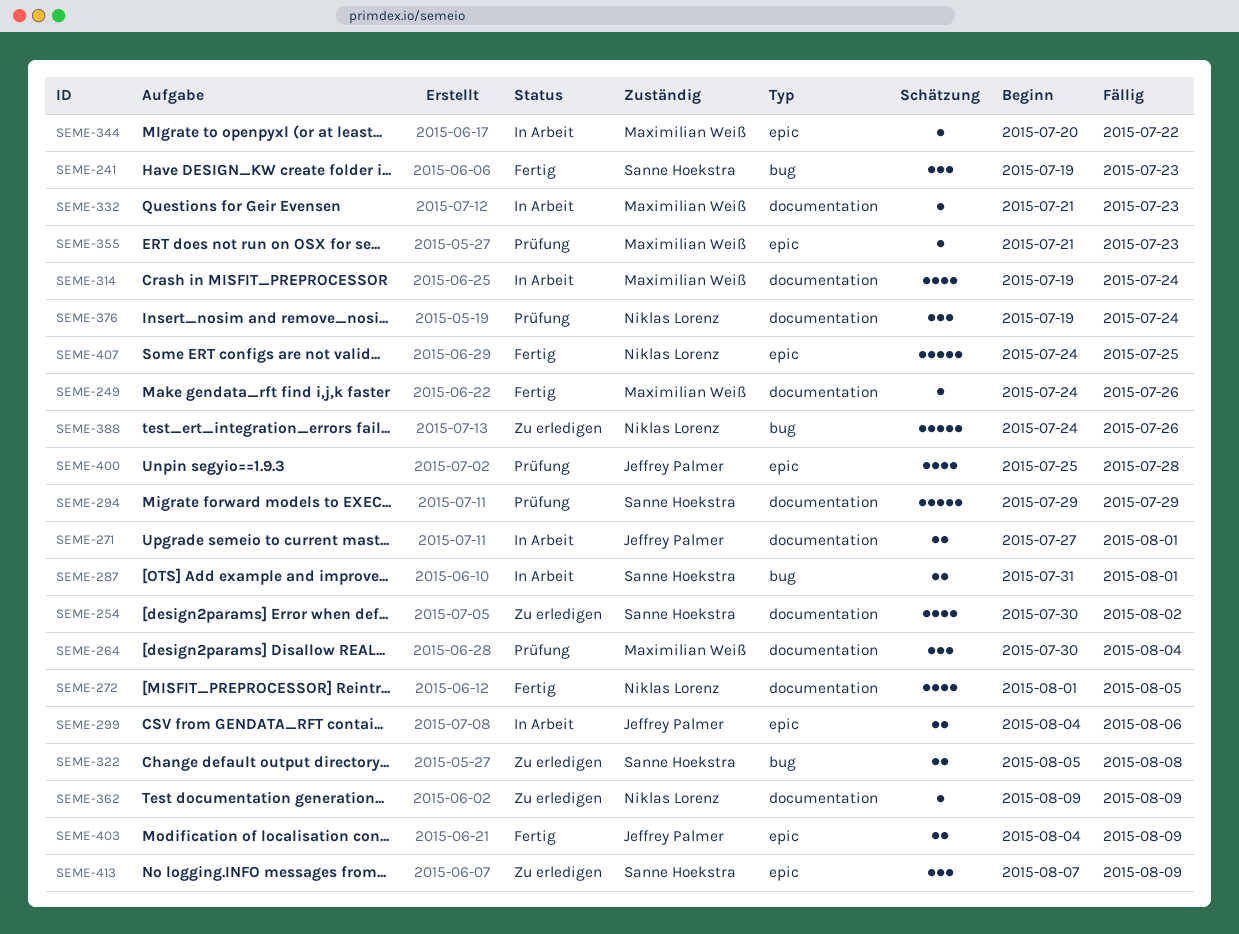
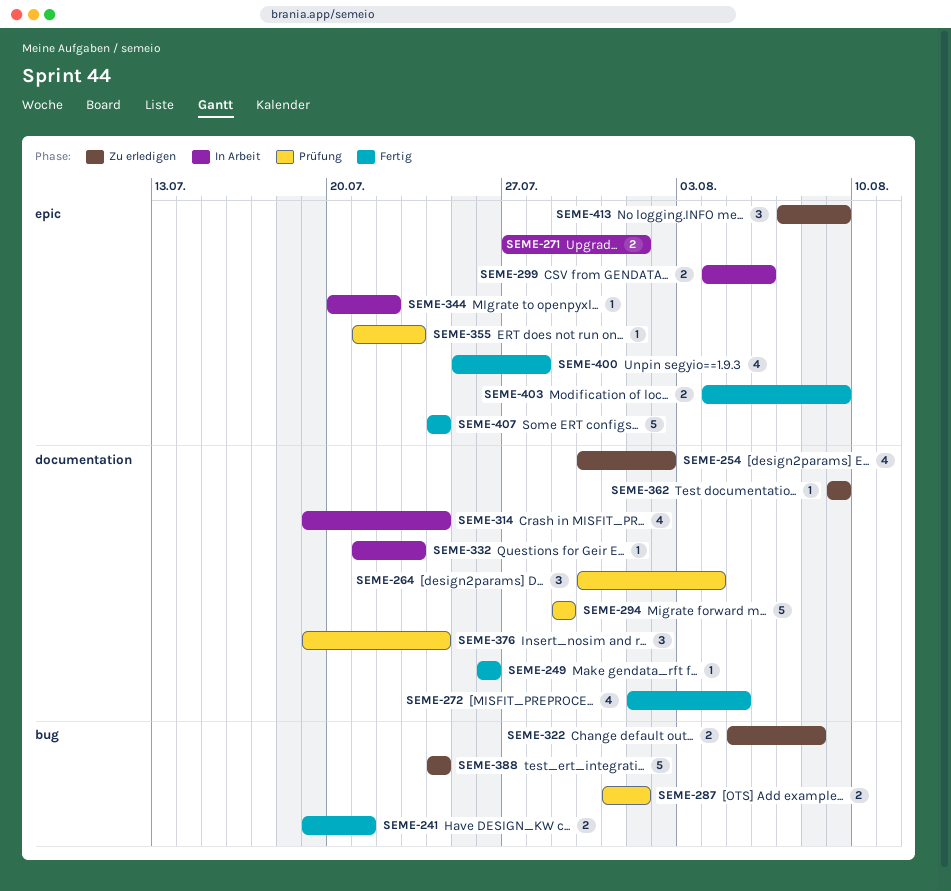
SEME-241, estimate: 3 -> 2
SEME-241, due: Jul 23 -> Jul 21
SEME-249, start: Jul 24 -> Jul 26
SEME-271, label: documentation -> epic
SEME-287, status: In Arbeit -> Prüfung
SEME-388, due: Jul 26 -> Jul 24
SEME-400, status: Prüfung -> Fertig
SEME-407, due: Jul 25 -> Jul 24

